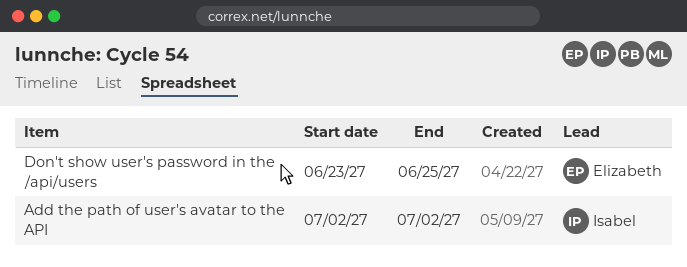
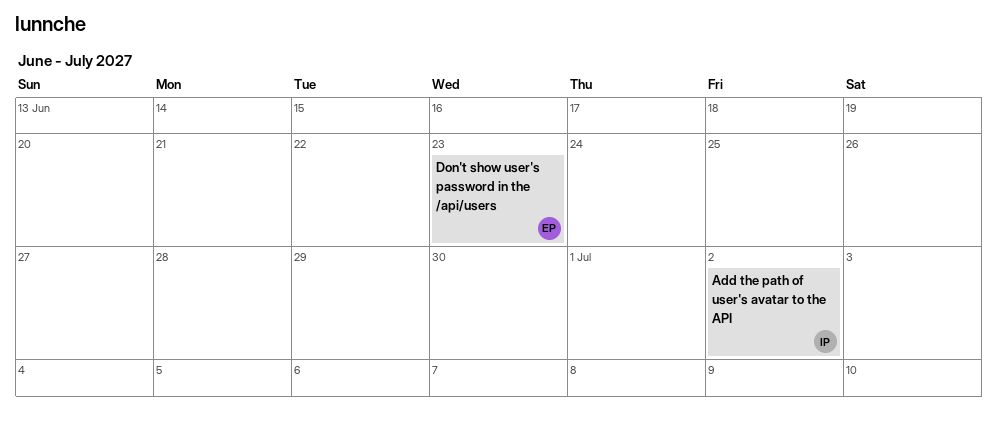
Don't show user's password in the /api/users, due: Jun 25 -> Jun 23

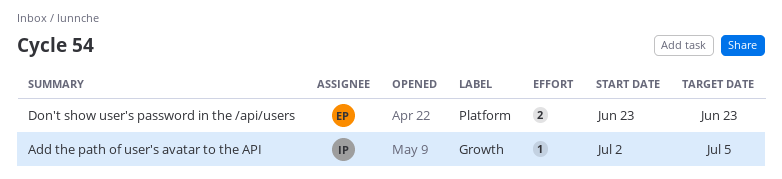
Add the path of user's avatar to the API, due: Jul 2 -> Jul 5

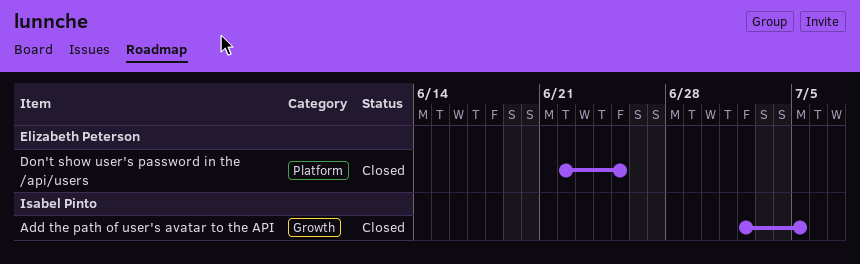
Don't show user's password in the /api/users, start: Jun 23 -> Jun 22
Don't show user's password in the /api/users, due: Jun 23 -> Jun 25

